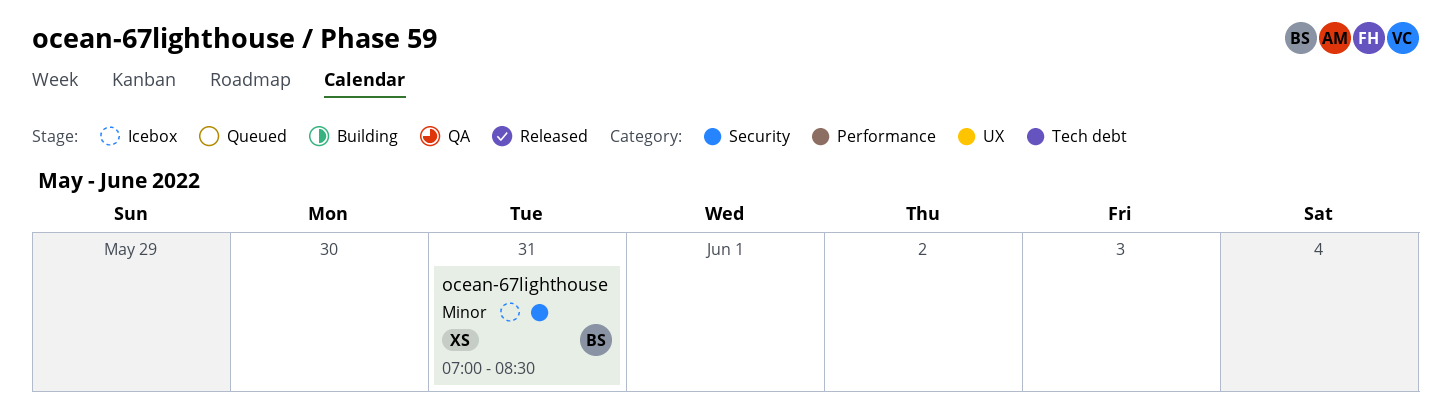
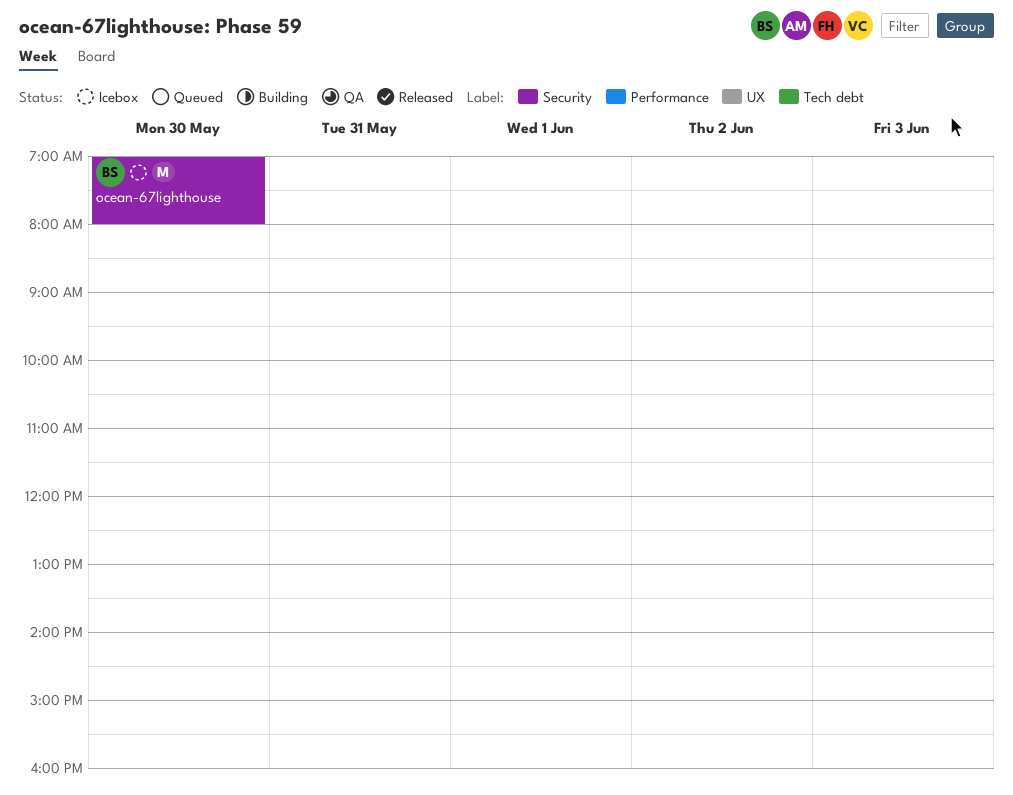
ocean-67lighthouse, estimate: XS -> M
ocean-67lighthouse, day: May 31 -> May 30
ocean-67lighthouse, ends: 08:30 -> 08:00

